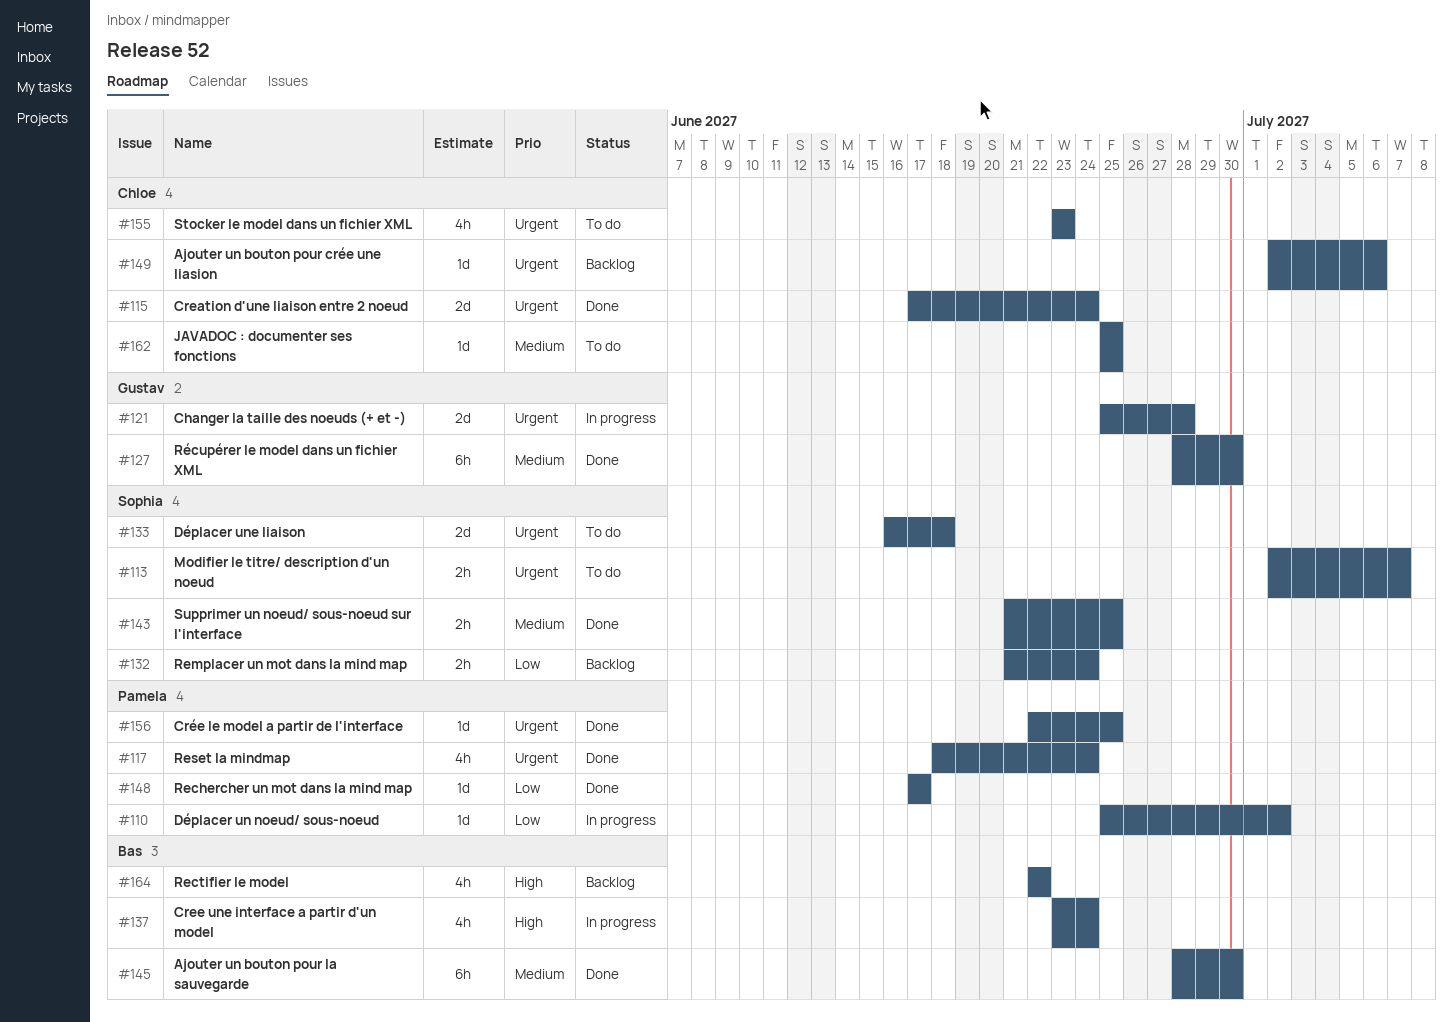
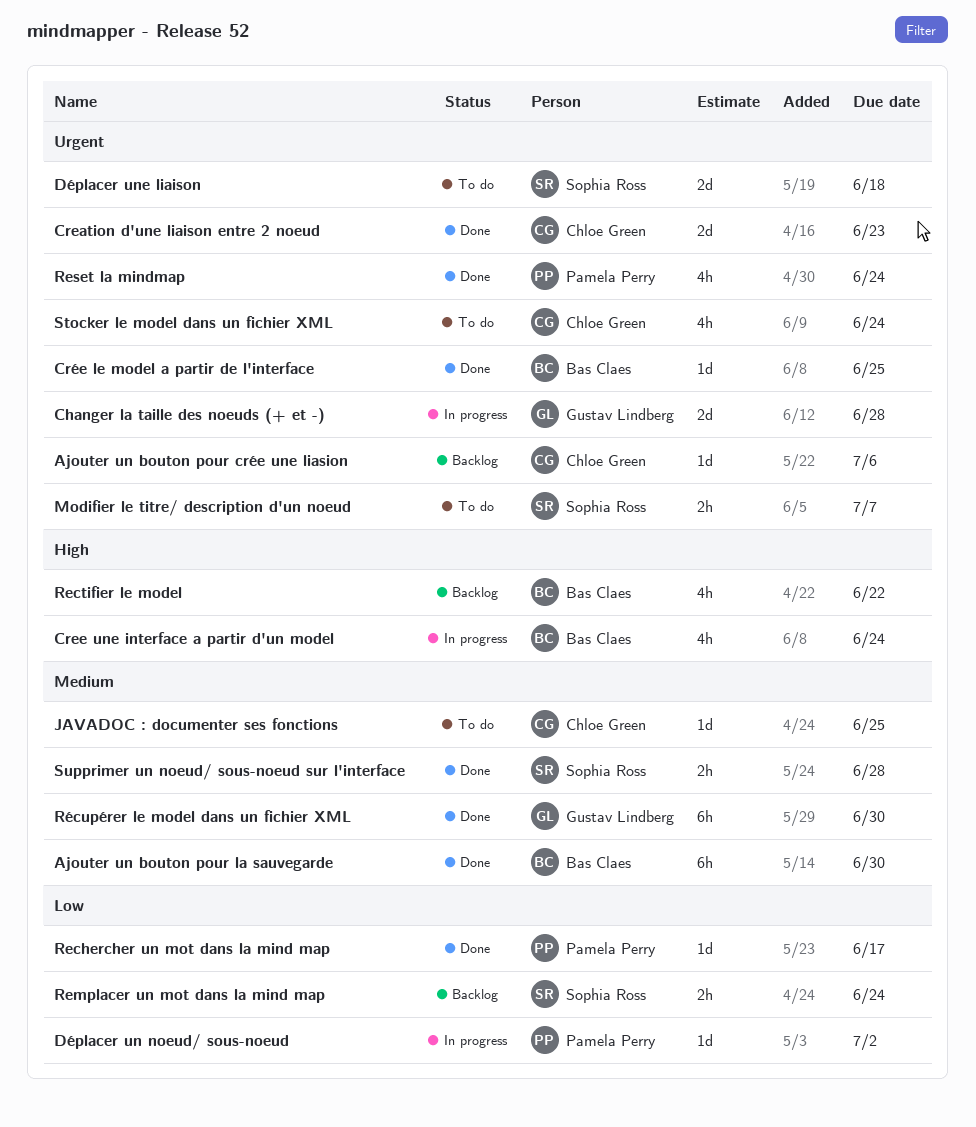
Creation d'une liaison entre 2 noeud, due: Jun 24 -> Jun 23
Crée le model a partir de l'interface, owner: Pamela Perry -> Bas Claes
Stocker le model dans un fichier XML, due: Jun 23 -> Jun 24
Supprimer un noeud/ sous-noeud sur l'interface, due: Jun 25 -> Jun 28

